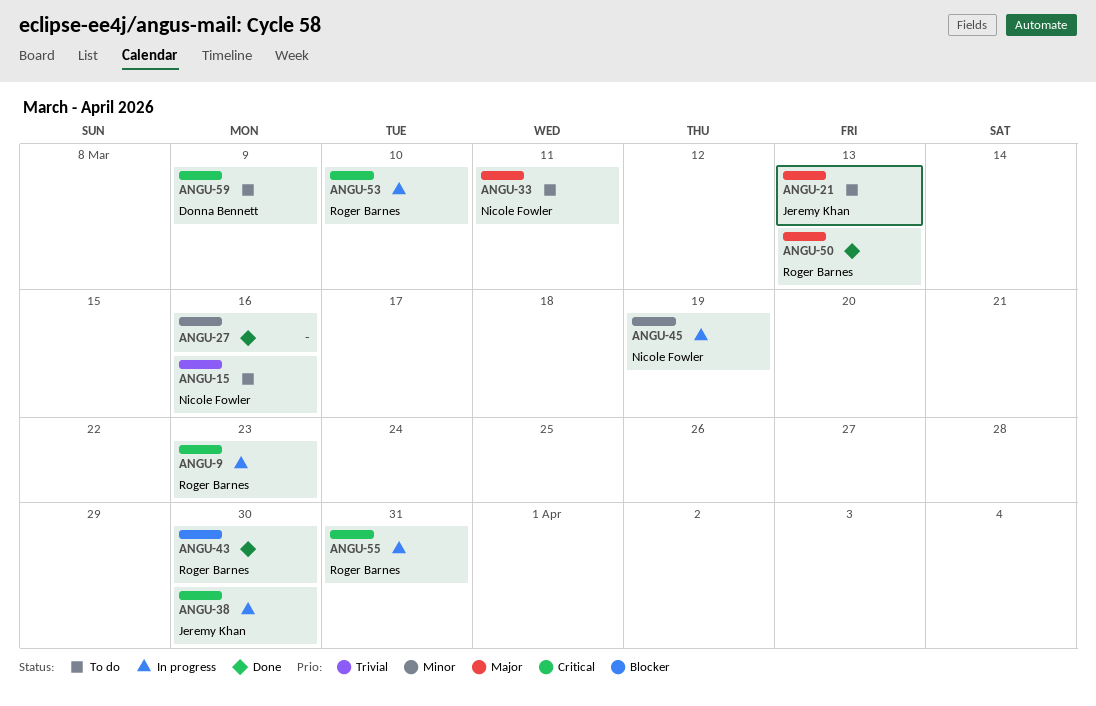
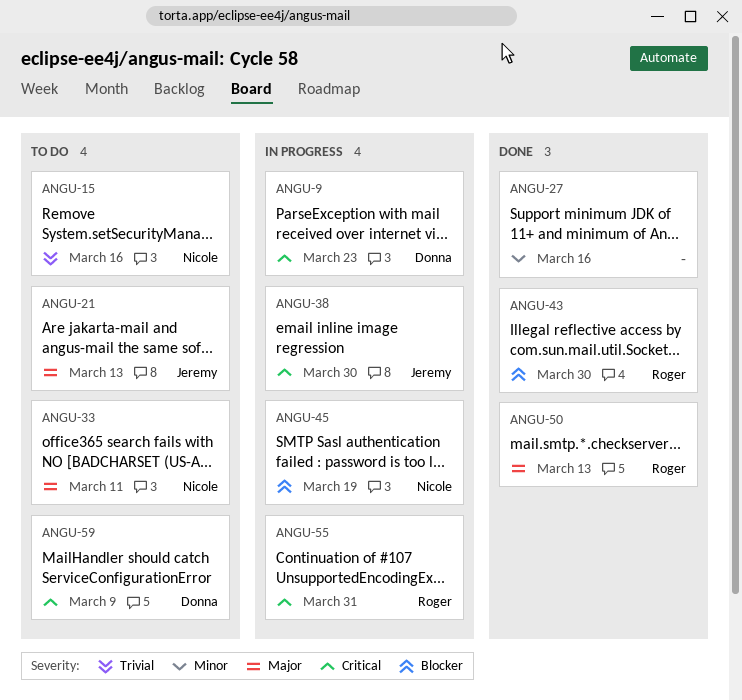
ANGU-9, owner: Roger Barnes -> Donna Bennett
ANGU-45, priority: Minor -> Blocker
ANGU-53: present -> none

